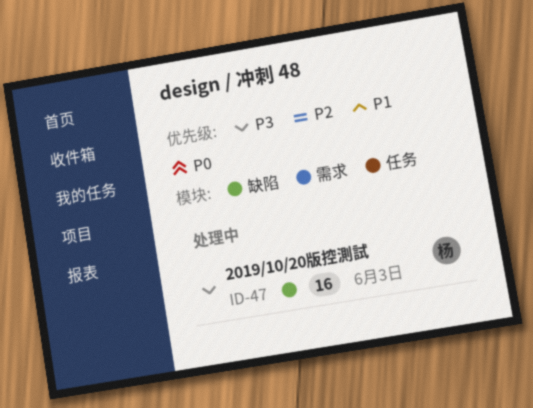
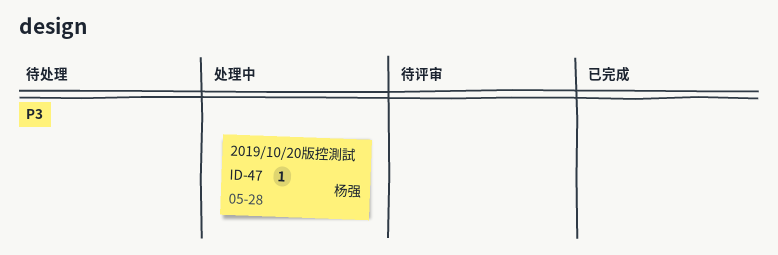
ID-47, estimate: 16 -> 1
ID-47, due: Jun 3 -> May 28

